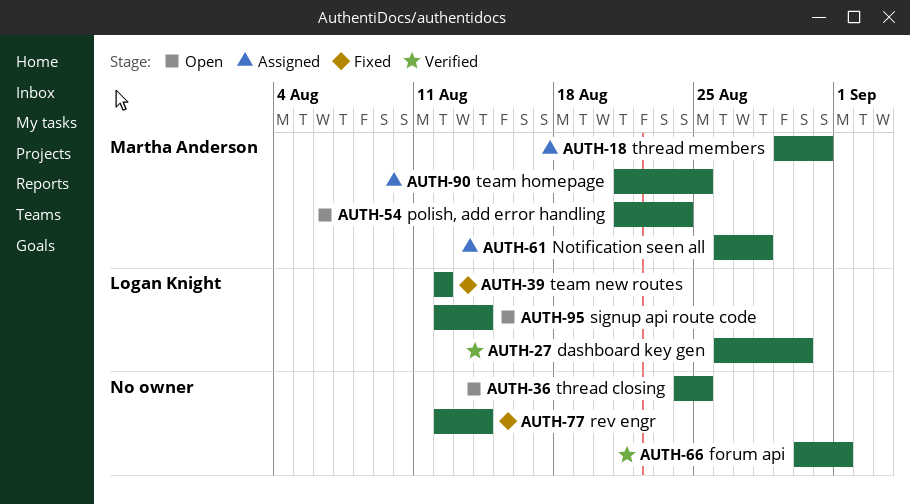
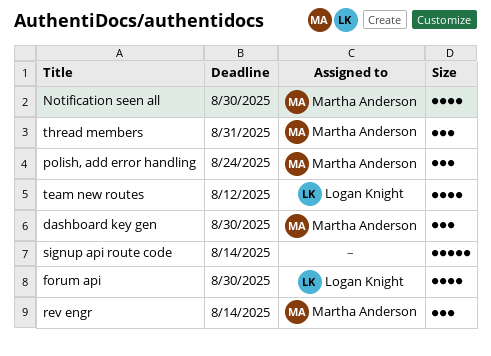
dashboard key gen, owner: Logan Knight -> Martha Anderson
forum api, owner: none -> Logan Knight
forum api, due: Sep 1 -> Aug 30
Notification seen all, due: Aug 28 -> Aug 30
rev engr, owner: none -> Martha Anderson
signup api route code, owner: Logan Knight -> none
team homepage: present -> none
thread closing: present -> none

